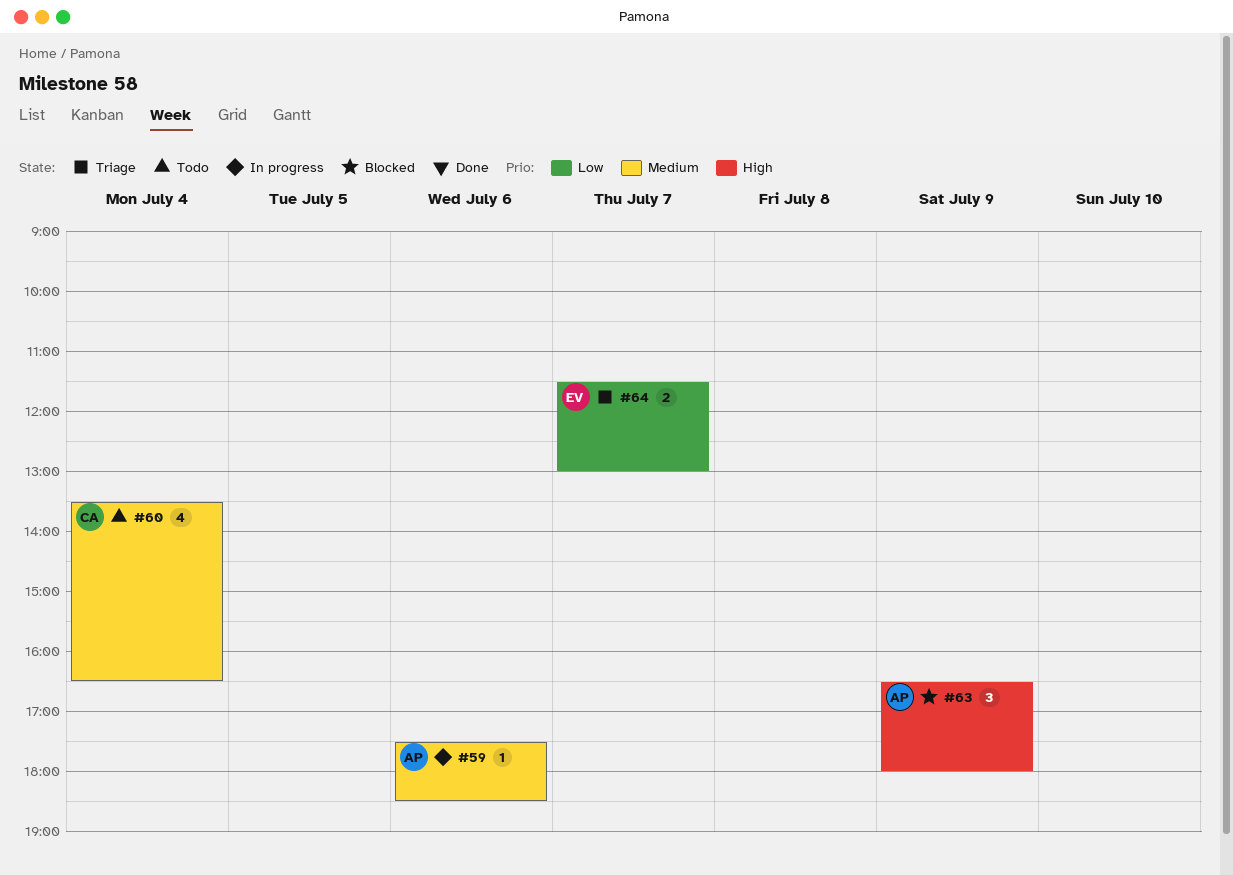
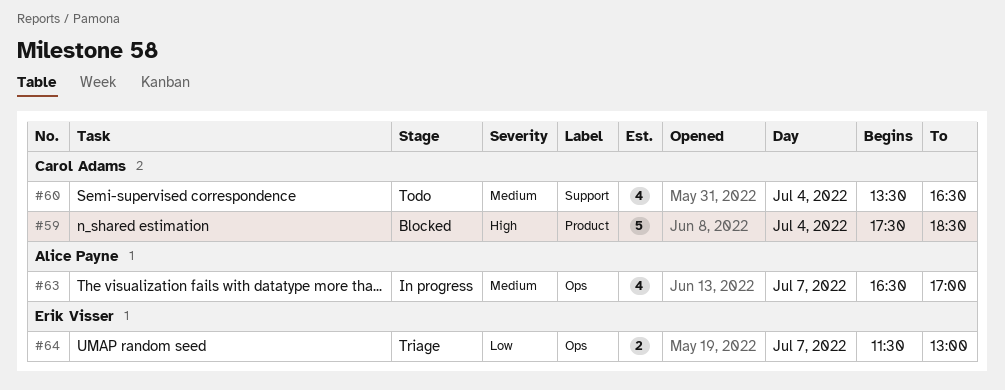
#59, status: In progress -> Blocked
#59, owner: Alice Payne -> Carol Adams
#59, priority: Medium -> High
#59, estimate: 1 -> 5
#59, day: Jul 6 -> Jul 4
#63, status: Blocked -> In progress
#63, priority: High -> Medium
#63, estimate: 3 -> 4
#63, day: Jul 9 -> Jul 7
#63, ends: 18:00 -> 17:00

